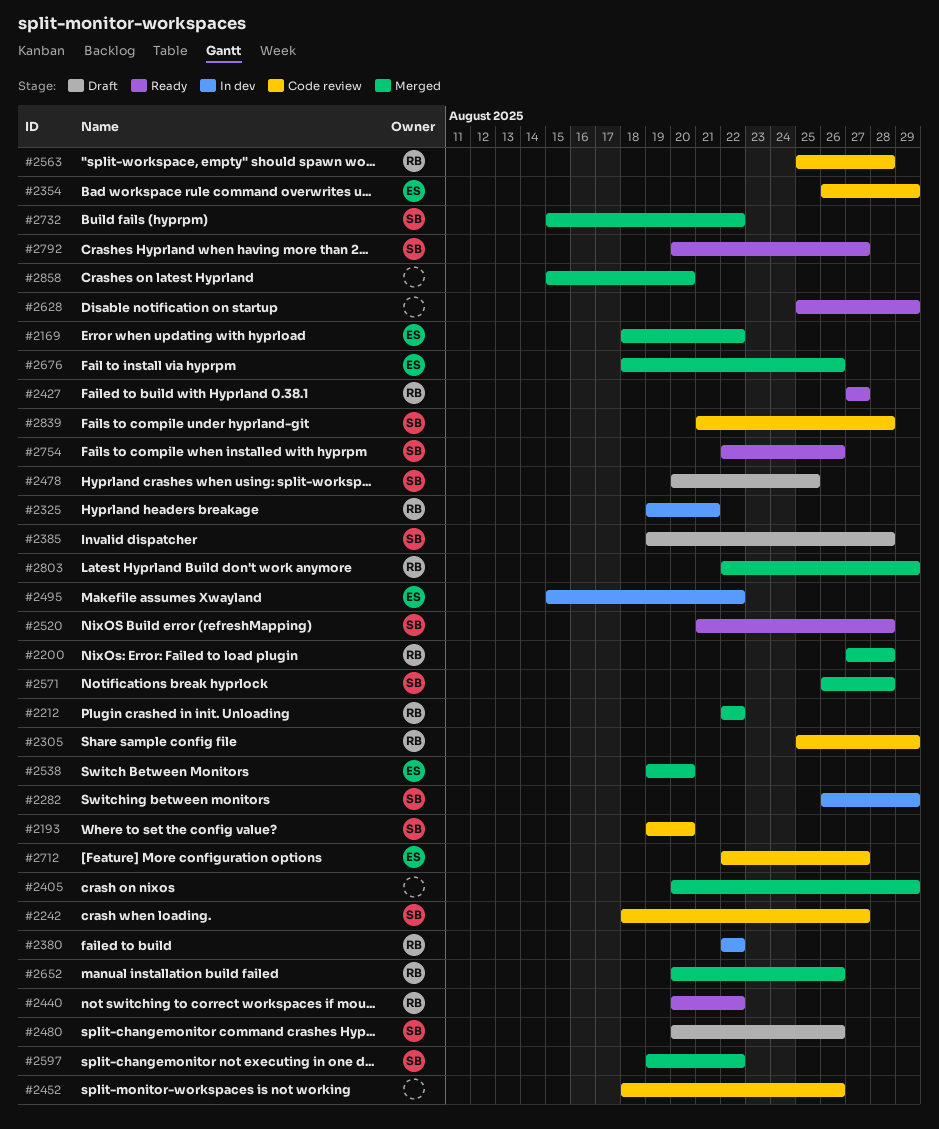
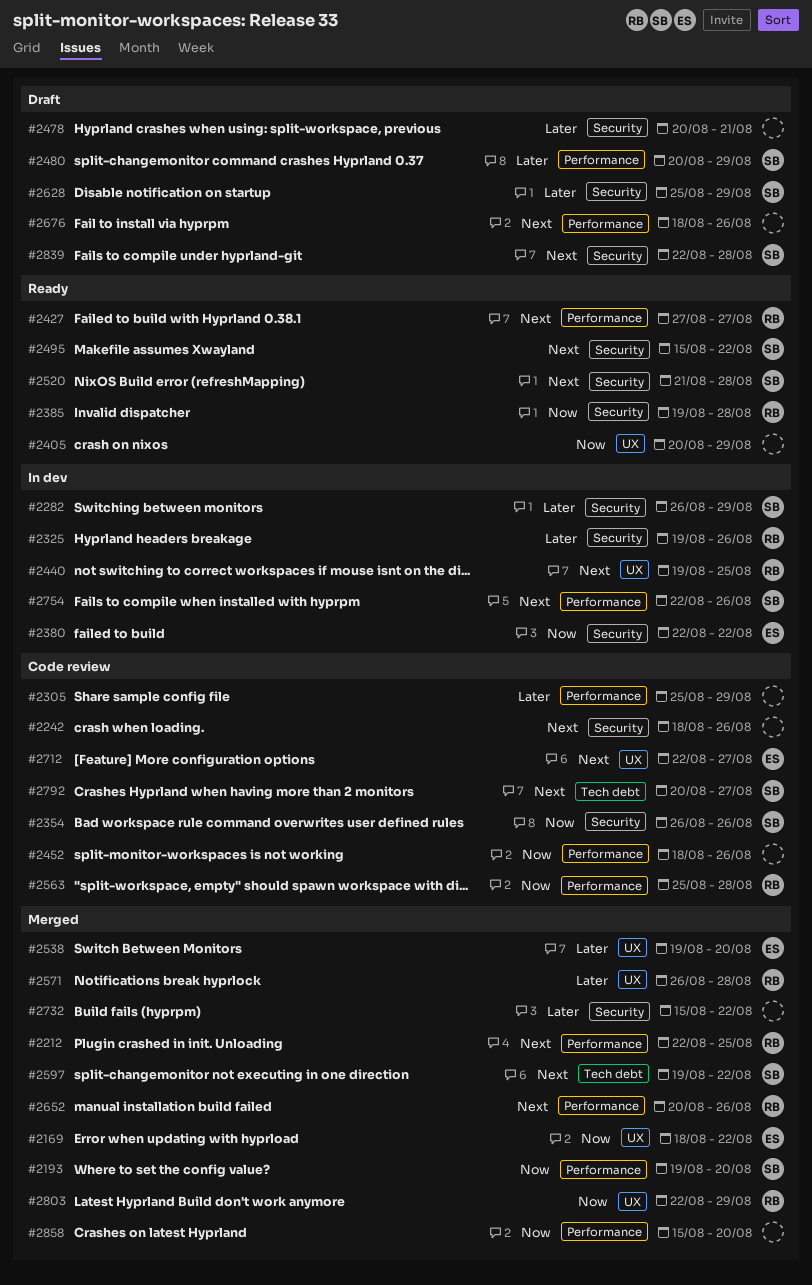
#2193, status: Code review -> Merged
#2200: present -> none
#2212, due: Aug 22 -> Aug 25
#2242, owner: SB -> none
#2242, due: Aug 27 -> Aug 26
#2305, owner: RB -> none
#2325, due: Aug 21 -> Aug 26
#2354, owner: ES -> SB
#2354, due: Aug 29 -> Aug 26
#2380, owner: RB -> ES
#2385, status: Draft -> Ready
#2385, owner: SB -> RB
#2405, status: Merged -> Ready
#2440, status: Ready -> In dev
#2440, start: Aug 20 -> Aug 19
#2440, due: Aug 22 -> Aug 25
#2478, owner: SB -> none
#2478, due: Aug 25 -> Aug 21
#2480, due: Aug 26 -> Aug 29
#2495, status: In dev -> Ready
#2495, owner: ES -> SB
#2571, owner: SB -> RB
#2628, status: Ready -> Draft
#2628, owner: none -> SB
#2676, status: Merged -> Draft
#2676, owner: ES -> none
#2732, owner: SB -> none
#2754, status: Ready -> In dev
#2792, status: Ready -> Code review
#2839, status: Code review -> Draft
#2839, start: Aug 21 -> Aug 22

